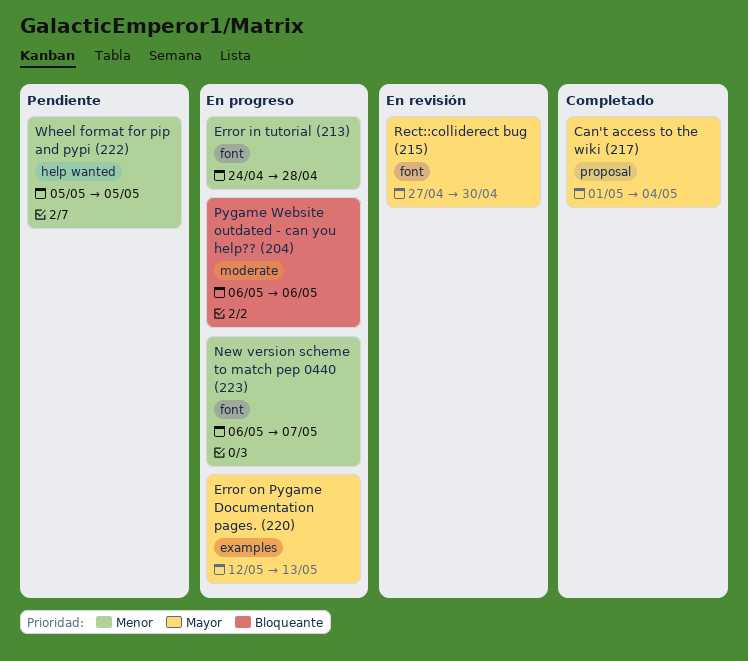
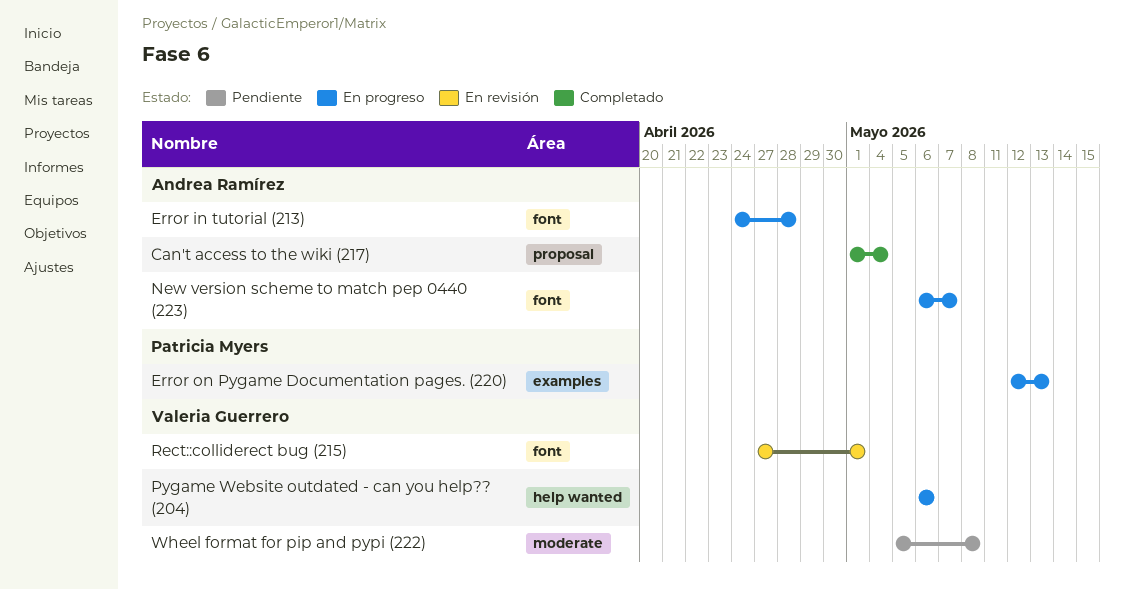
Pygame Website outdated - can you help?? (204), label: moderate -> help wanted
Rect::colliderect bug (215), due: Apr 30 -> May 1
Wheel format for pip and pypi (222), label: help wanted -> moderate
Wheel format for pip and pypi (222), due: May 5 -> May 8

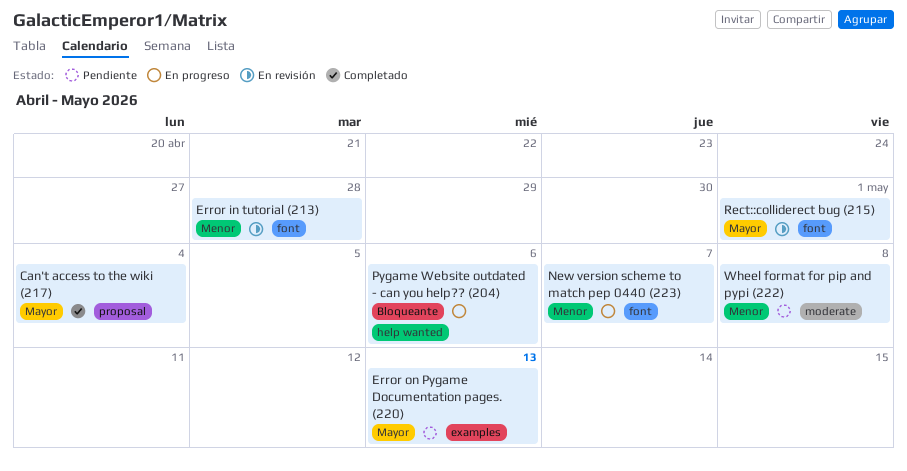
Error in tutorial (213), status: En progreso -> En revisión
Error on Pygame Documentation pages. (220), status: En progreso -> Pendiente

